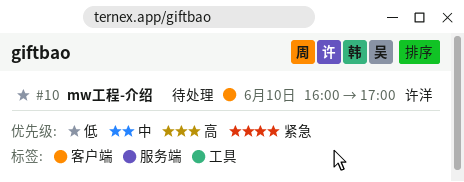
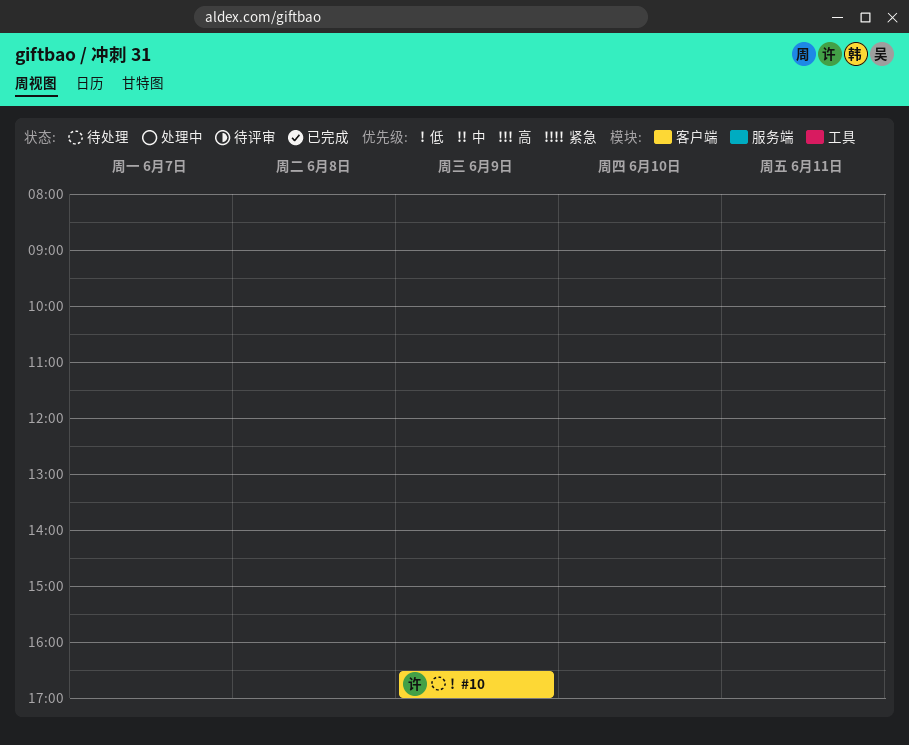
#10, day: Jun 10 -> Jun 9
#10, begins: 16:00 -> 16:30

